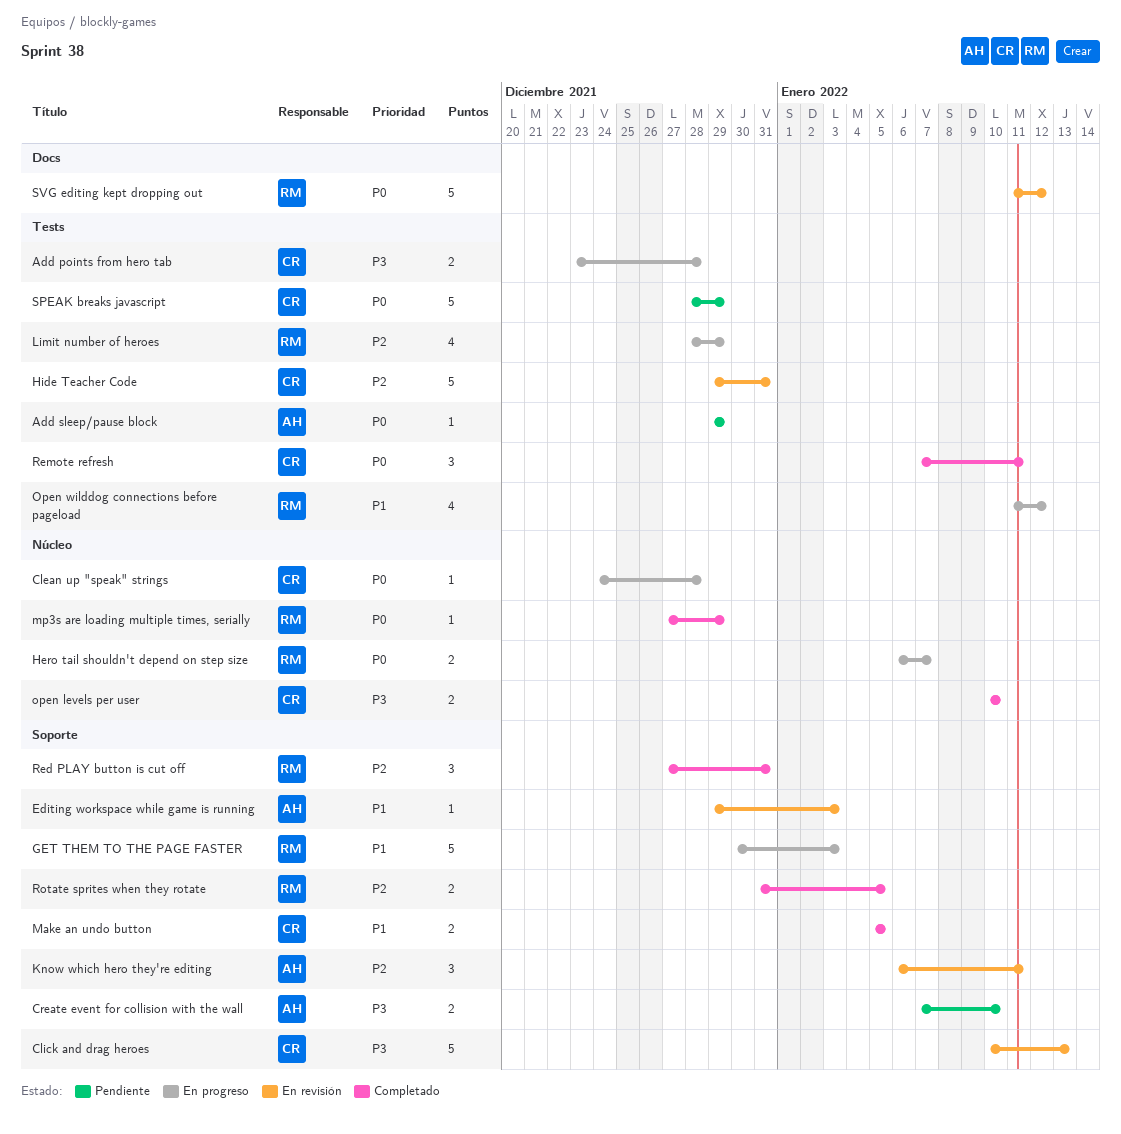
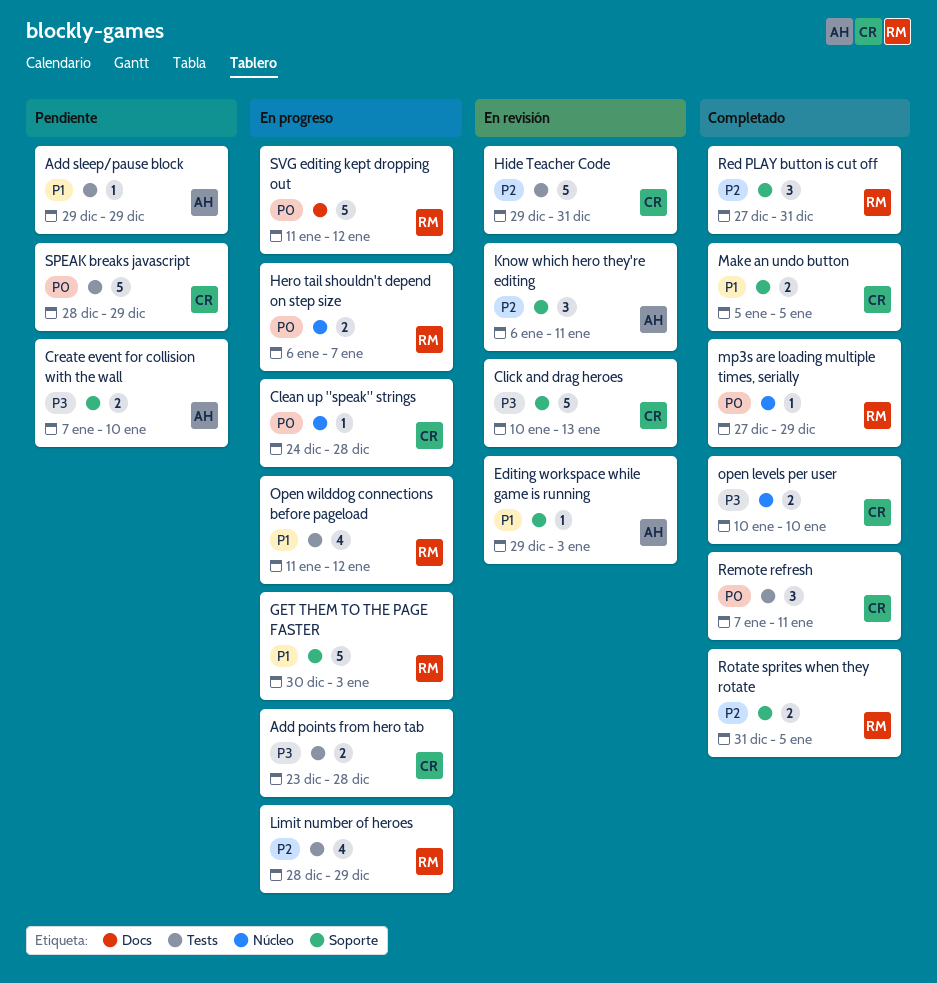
Add sleep/pause block, priority: P0 -> P1
SVG editing kept dropping out, status: En revisión -> En progreso

